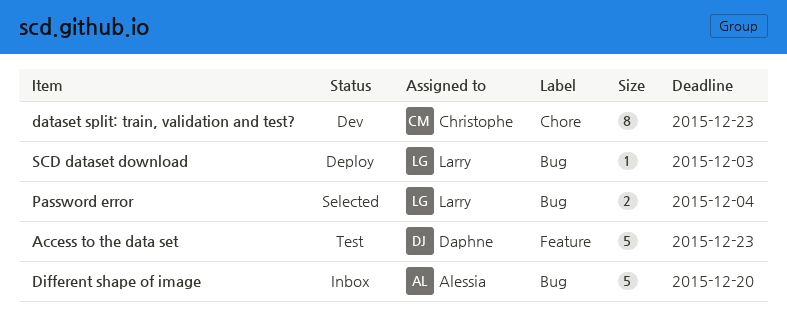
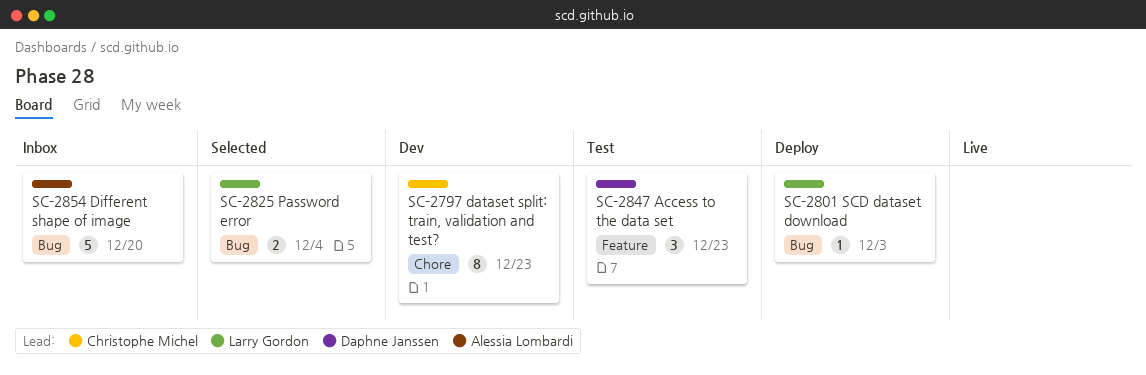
Access to the data set, estimate: 5 -> 3

